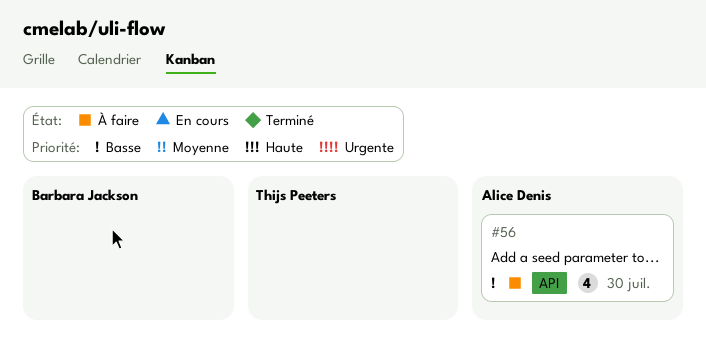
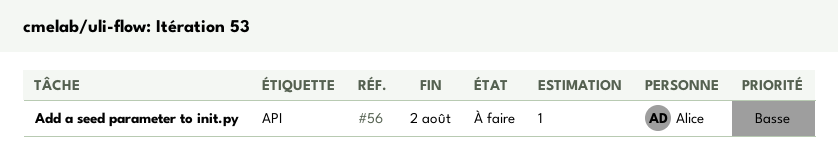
#56, estimate: 4 -> 1
#56, due: Jul 30 -> Aug 2

